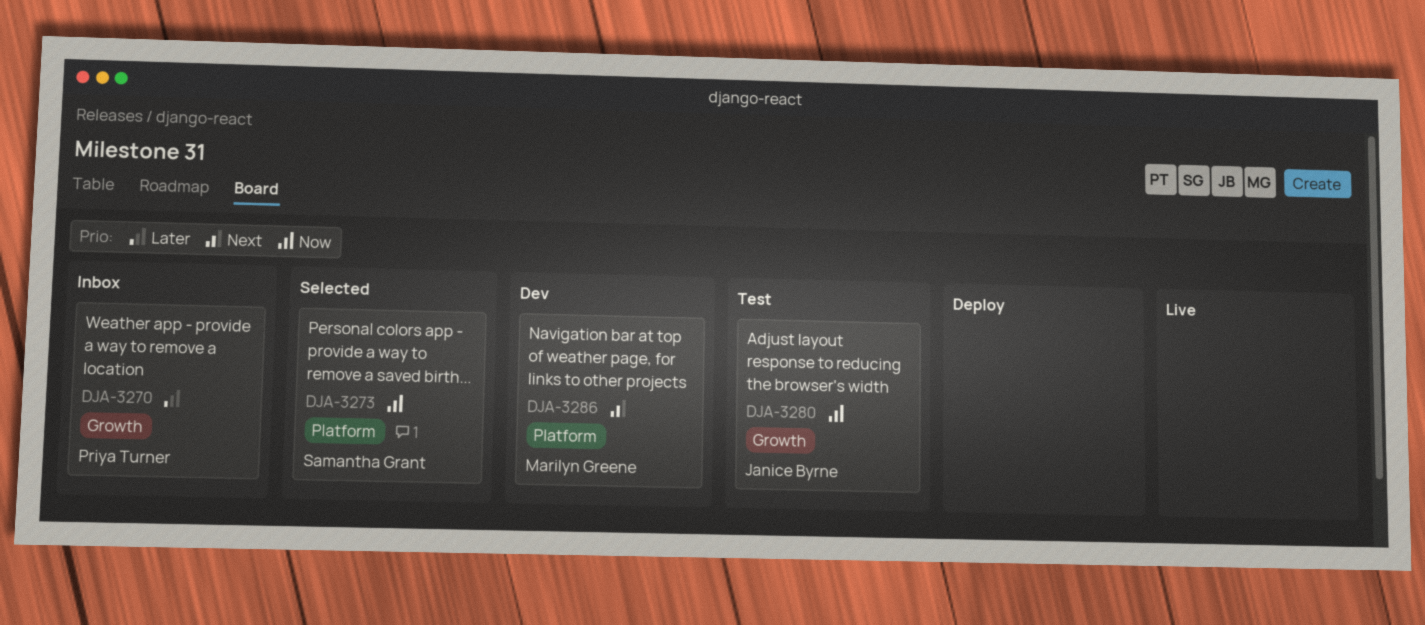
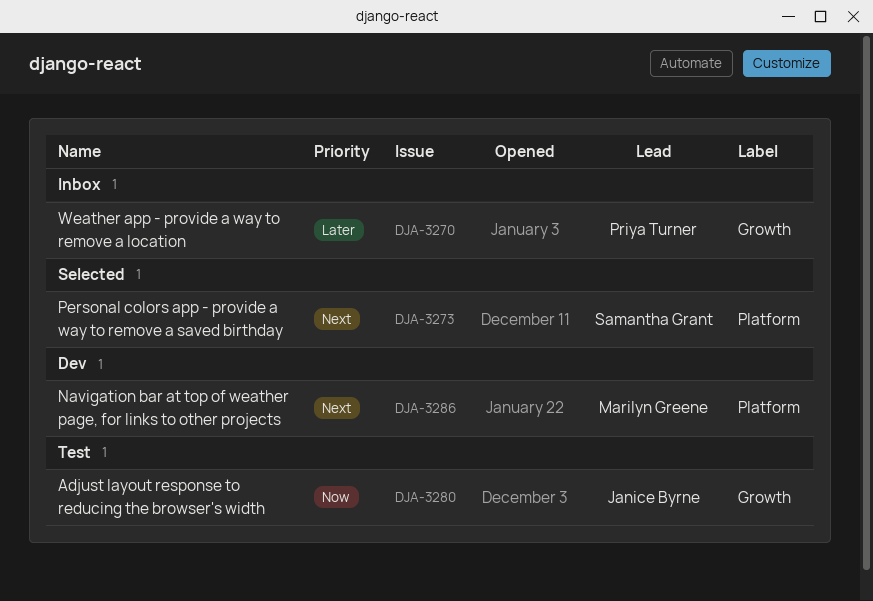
DJA-3273, priority: Now -> Next

